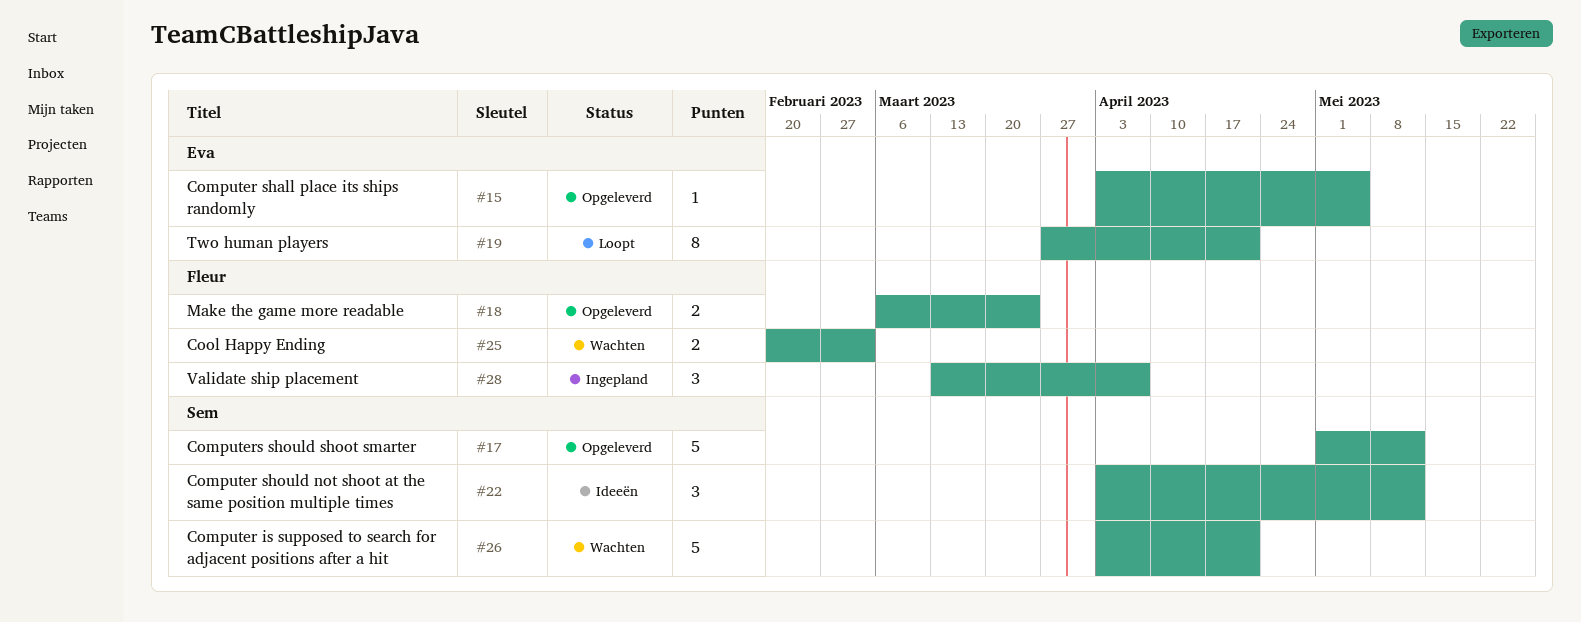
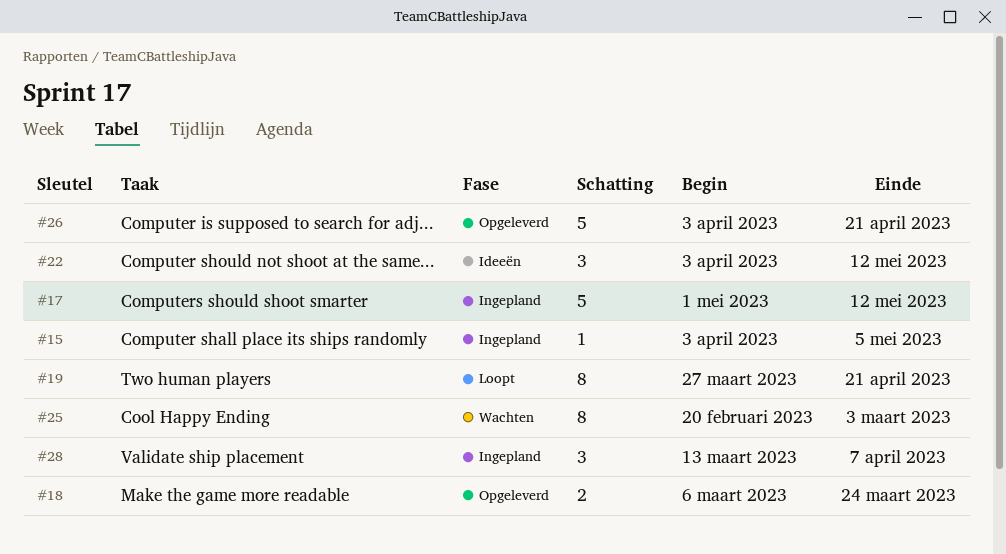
#15, status: Opgeleverd -> Ingepland
#17, status: Opgeleverd -> Ingepland
#25, estimate: 2 -> 8
#26, status: Wachten -> Opgeleverd

